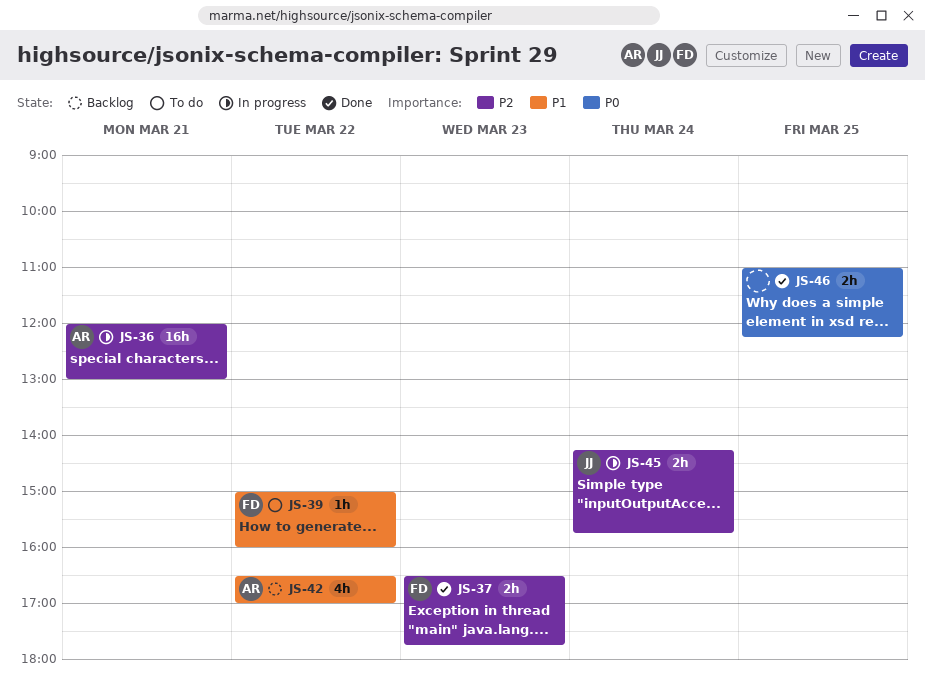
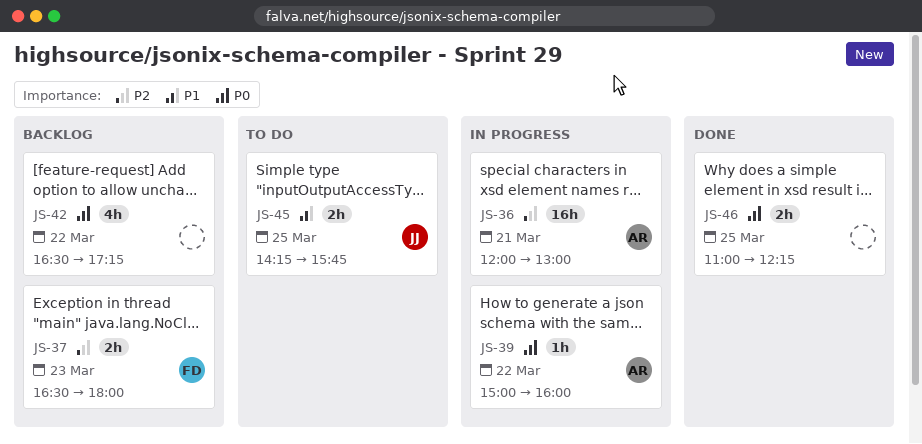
JS-37, status: Done -> Backlog
JS-37, ends: 17:45 -> 18:00
JS-39, status: To do -> In progress
JS-39, owner: FD -> AR
JS-39, priority: P1 -> P0
JS-42, owner: AR -> none
JS-42, priority: P1 -> P0
JS-42, ends: 17:00 -> 17:15
JS-45, status: In progress -> To do
JS-45, priority: P2 -> P1
JS-45, day: Mar 24 -> Mar 25

